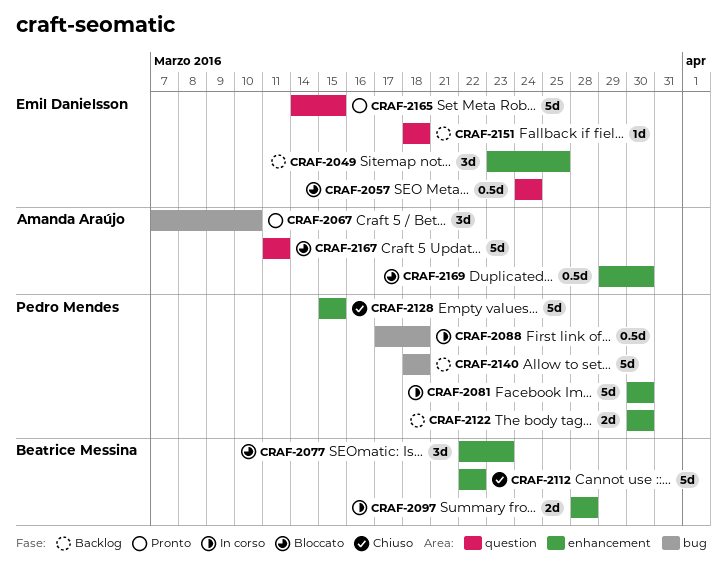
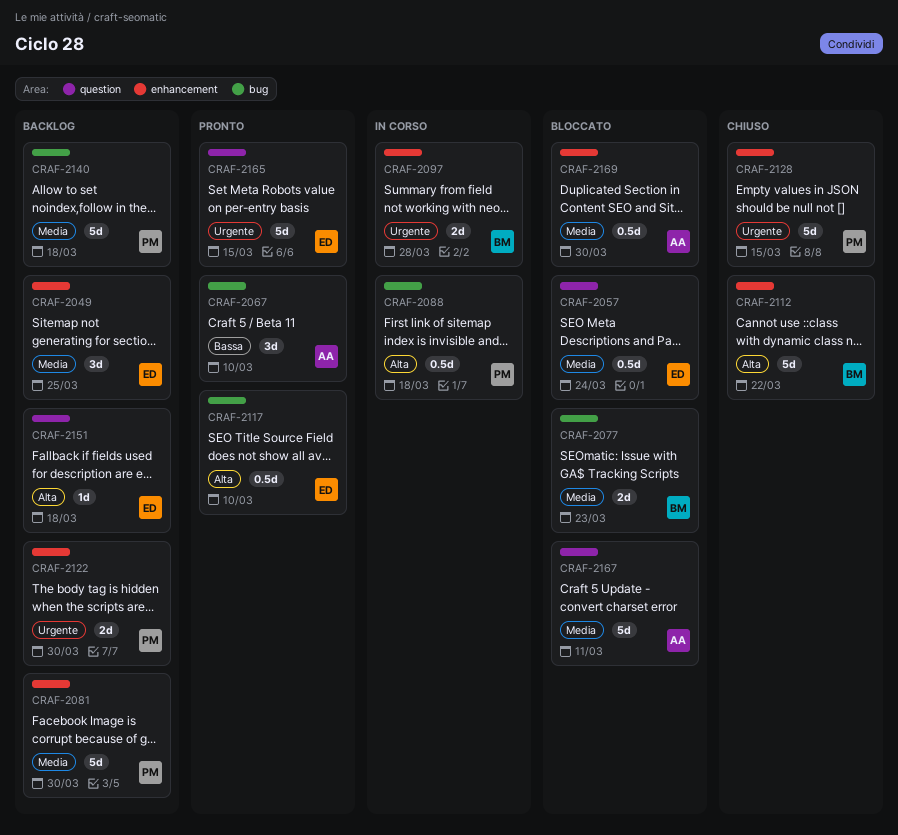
CRAF-2077, label: enhancement -> bug
CRAF-2077, estimate: 3d -> 2d
CRAF-2081, status: In corso -> Backlog
CRAF-2117: none -> present

